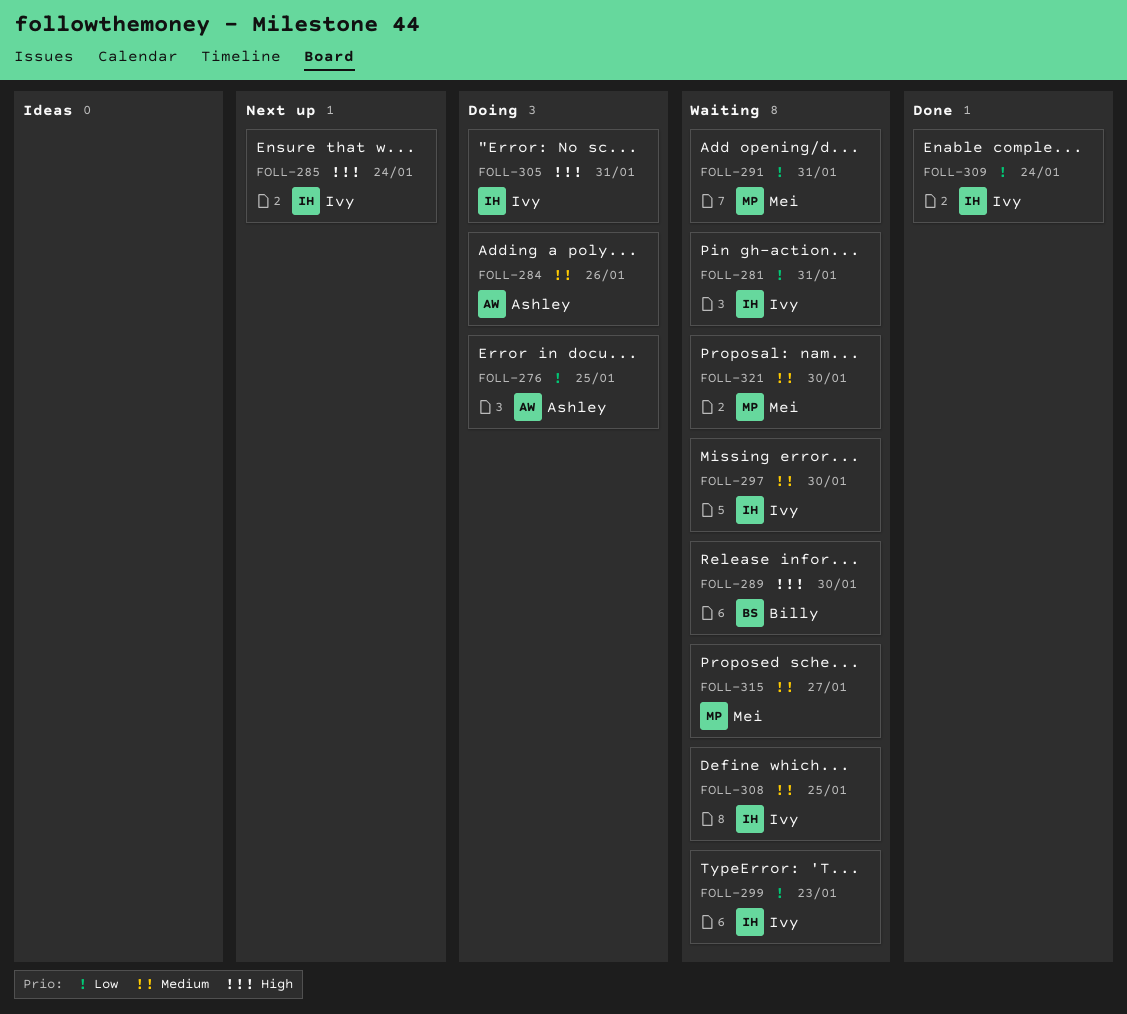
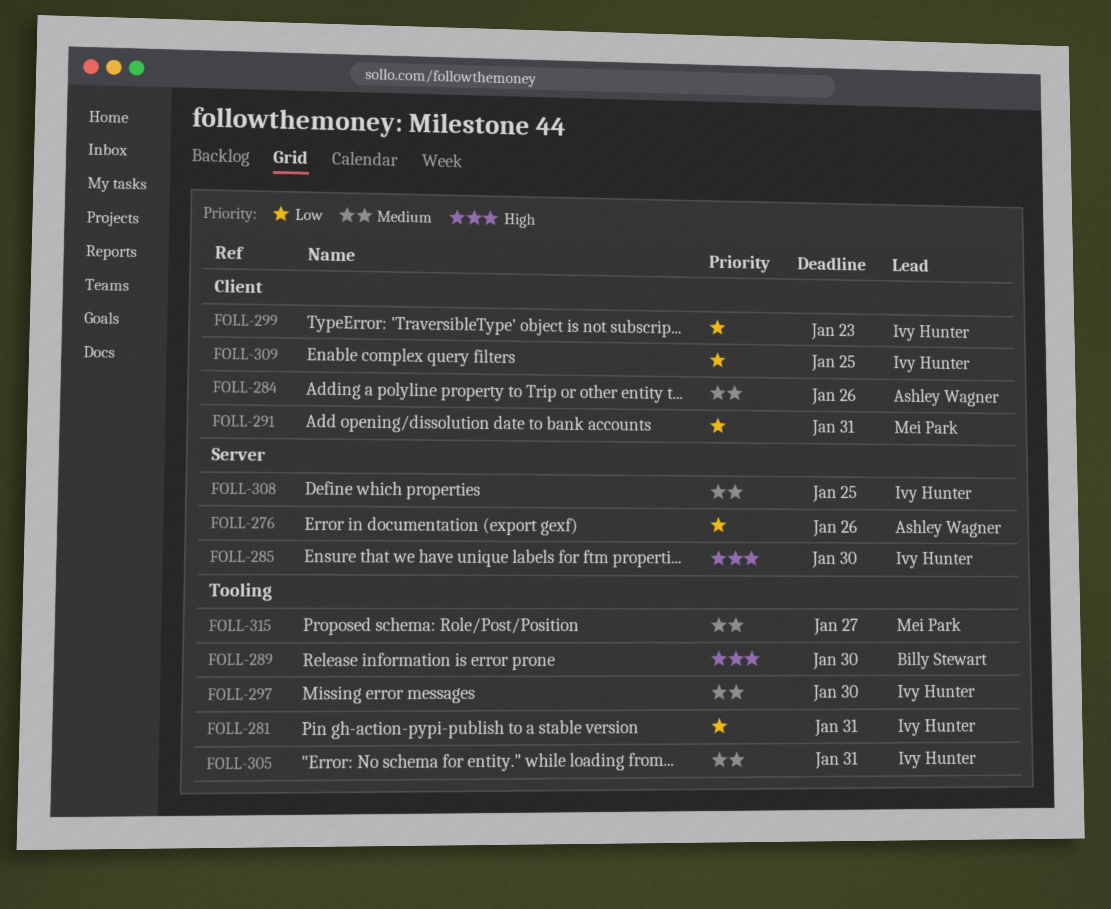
FOLL-276, due: Jan 25 -> Jan 26
FOLL-285, due: Jan 24 -> Jan 30
FOLL-305, priority: High -> Medium
FOLL-309, due: Jan 24 -> Jan 25
FOLL-321: present -> none

